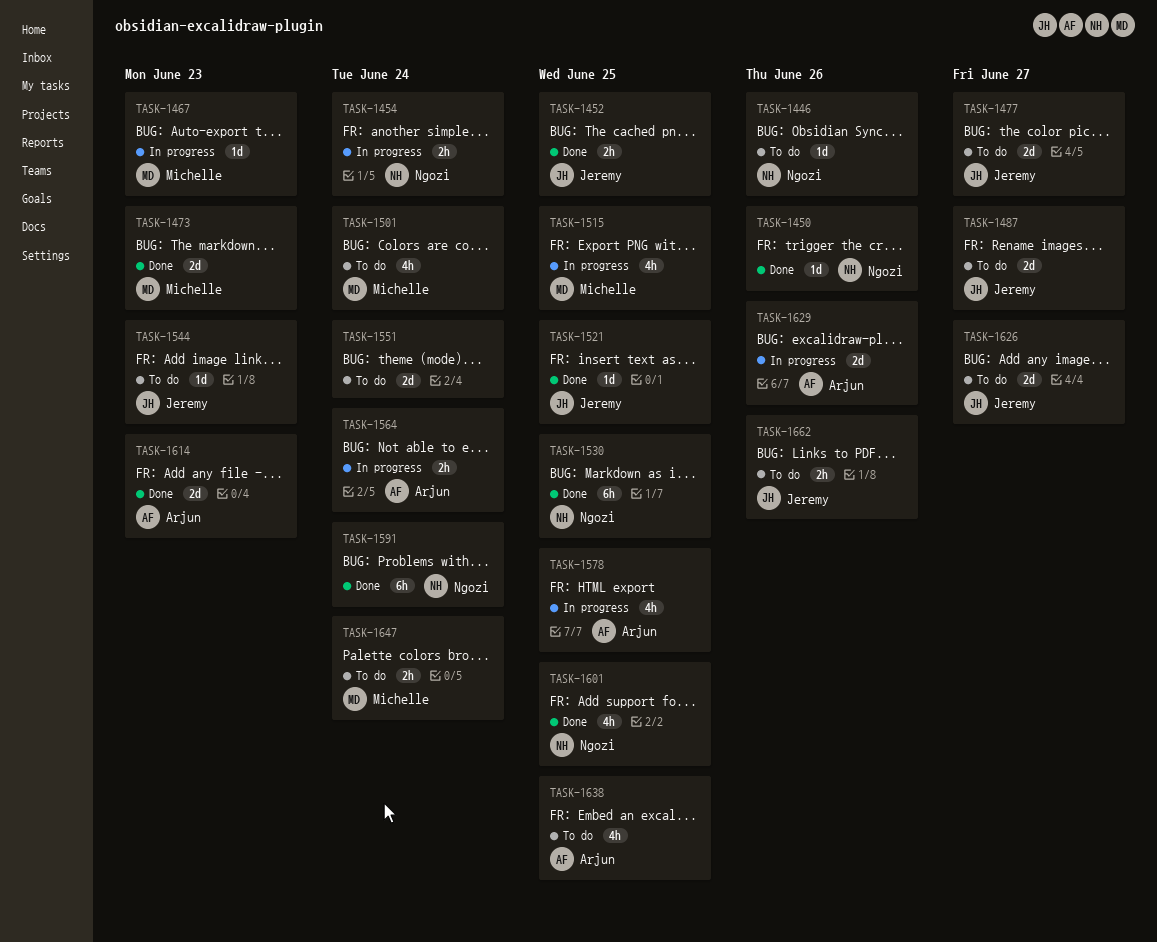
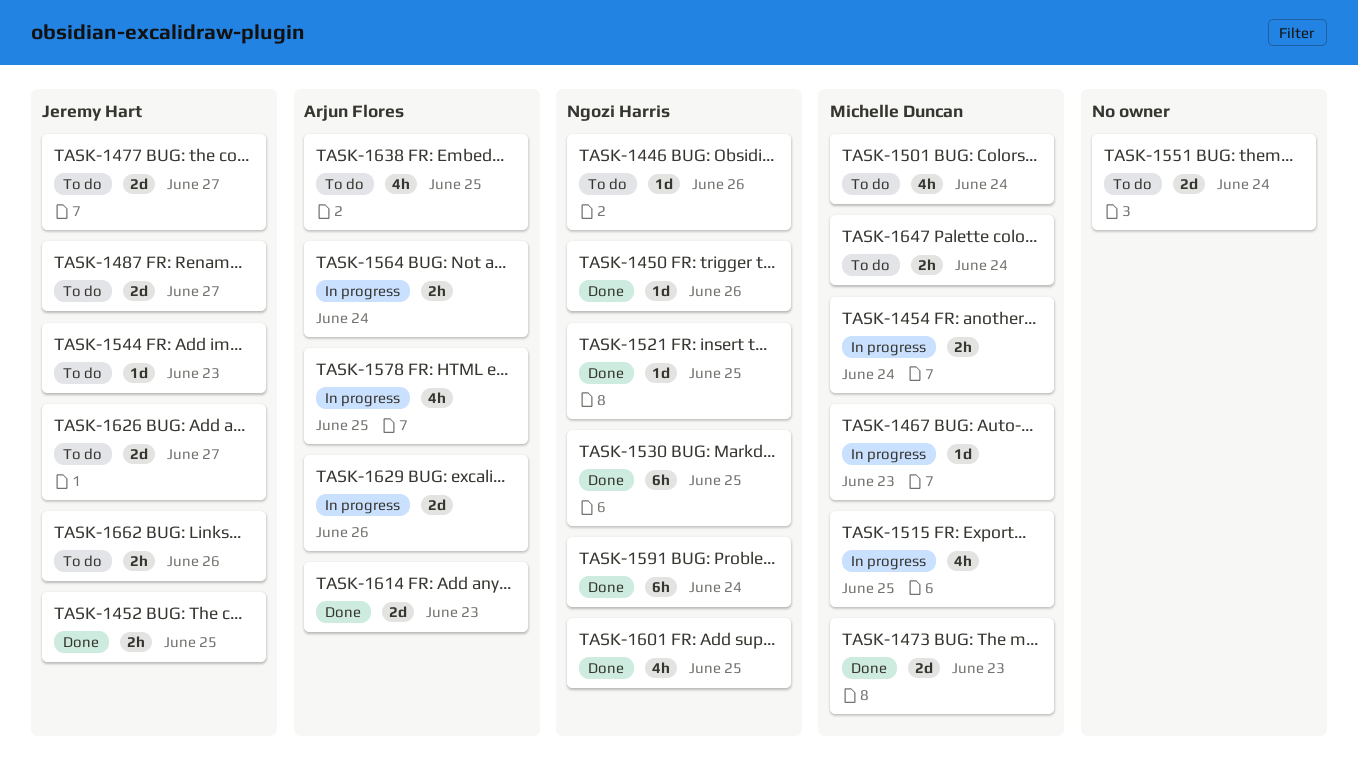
TASK-1454, owner: Ngozi Harris -> Michelle Duncan
TASK-1521, owner: Jeremy Hart -> Ngozi Harris

